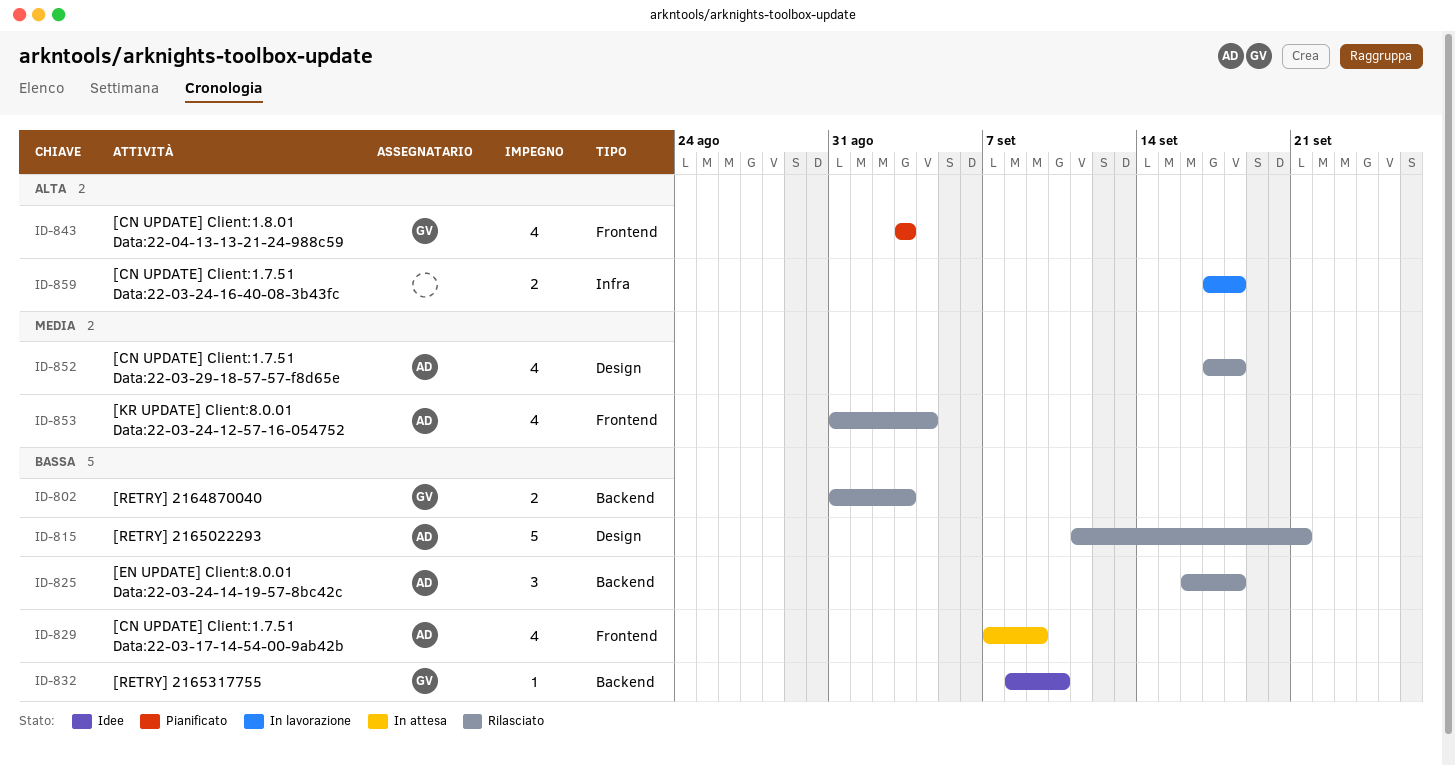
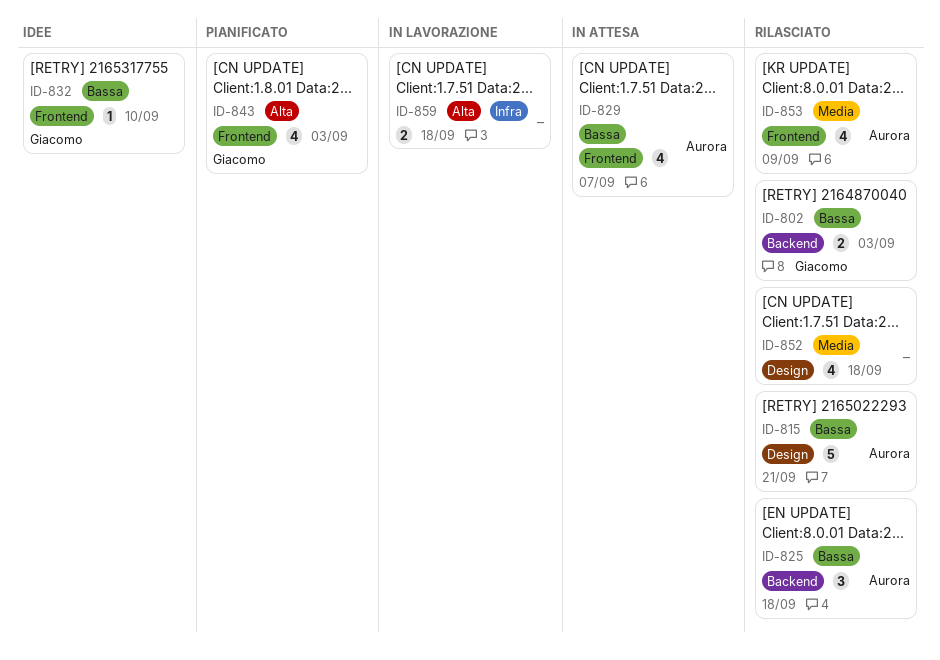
ID-829, due: Sep 9 -> Sep 7
ID-832, label: Backend -> Frontend
ID-852, owner: Aurora -> none
ID-853, due: Sep 4 -> Sep 9

